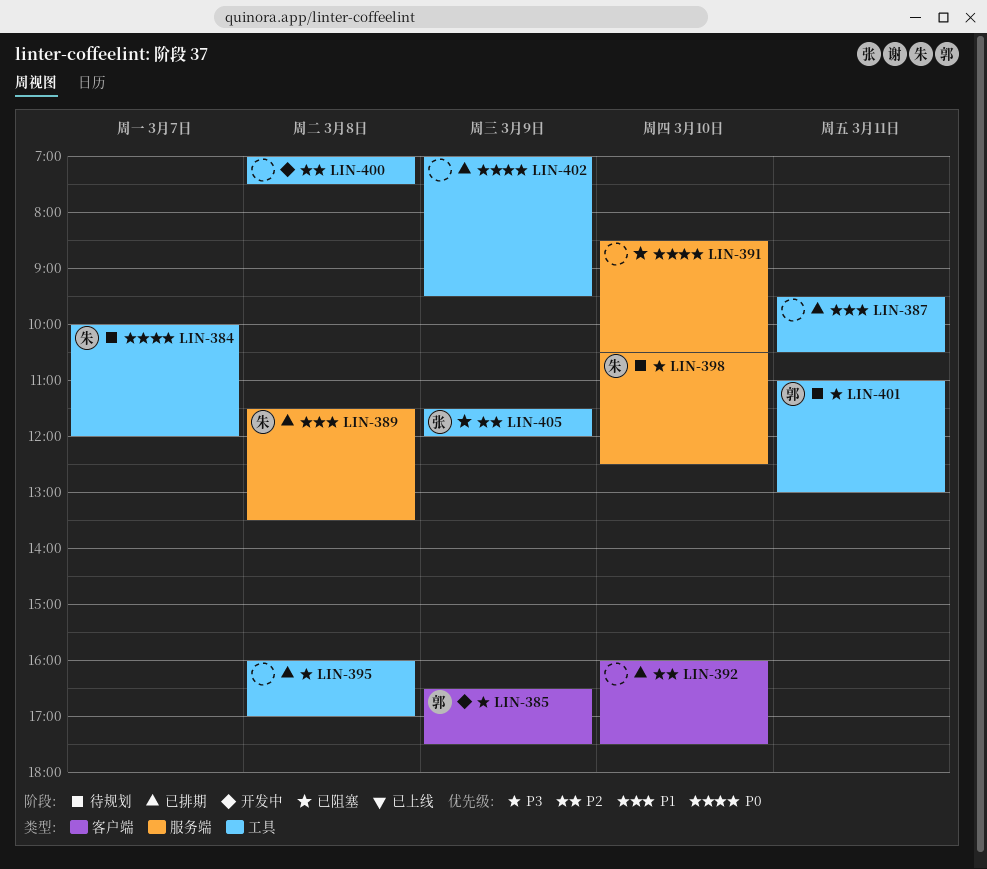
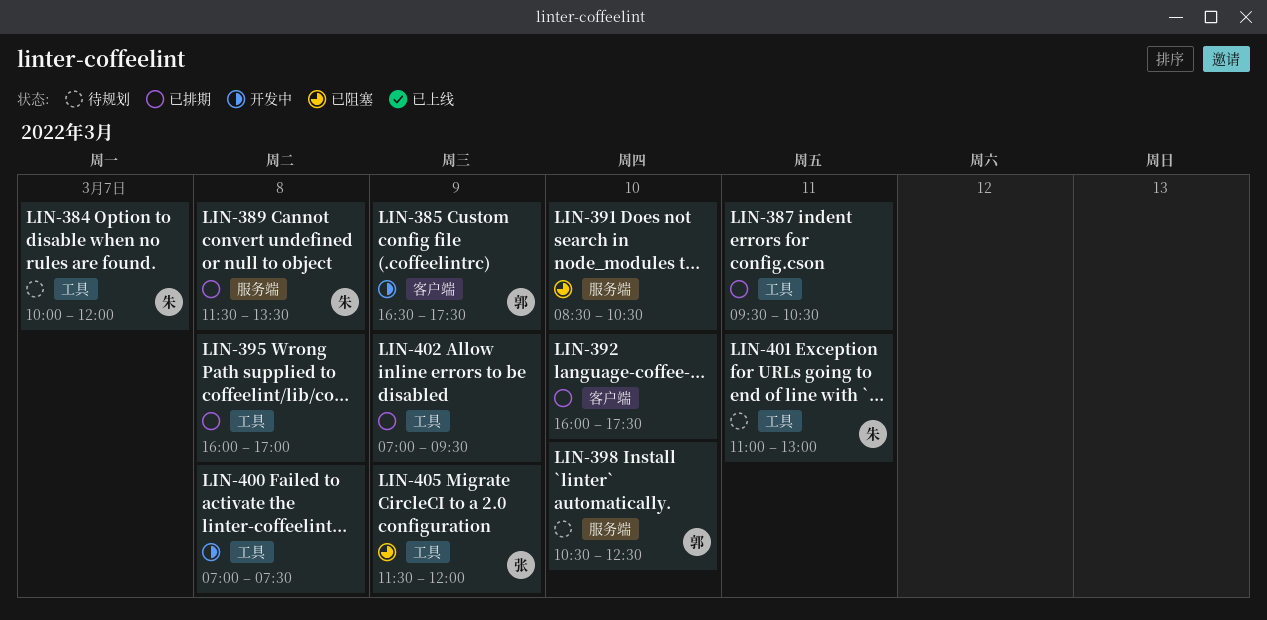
LIN-398, owner: 朱 -> 郭
LIN-401, owner: 郭 -> 朱

